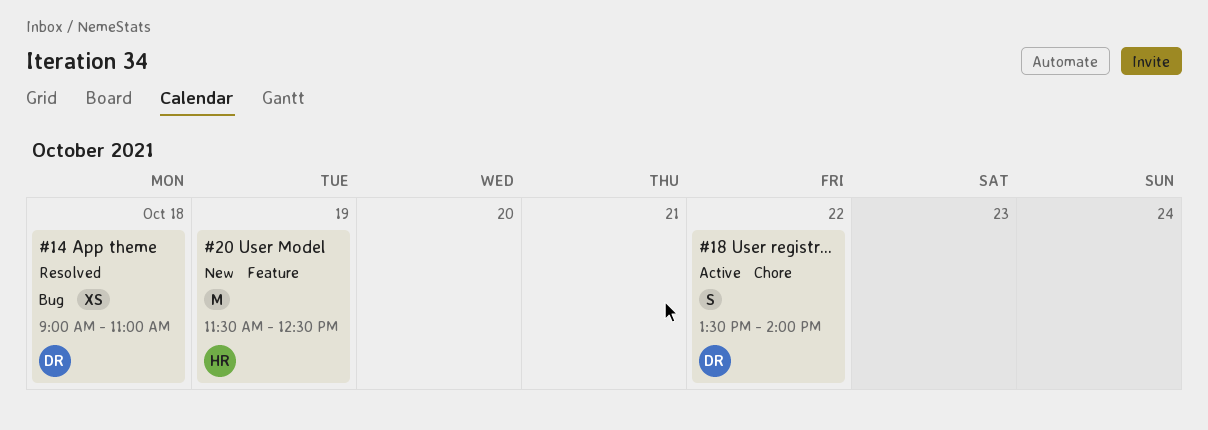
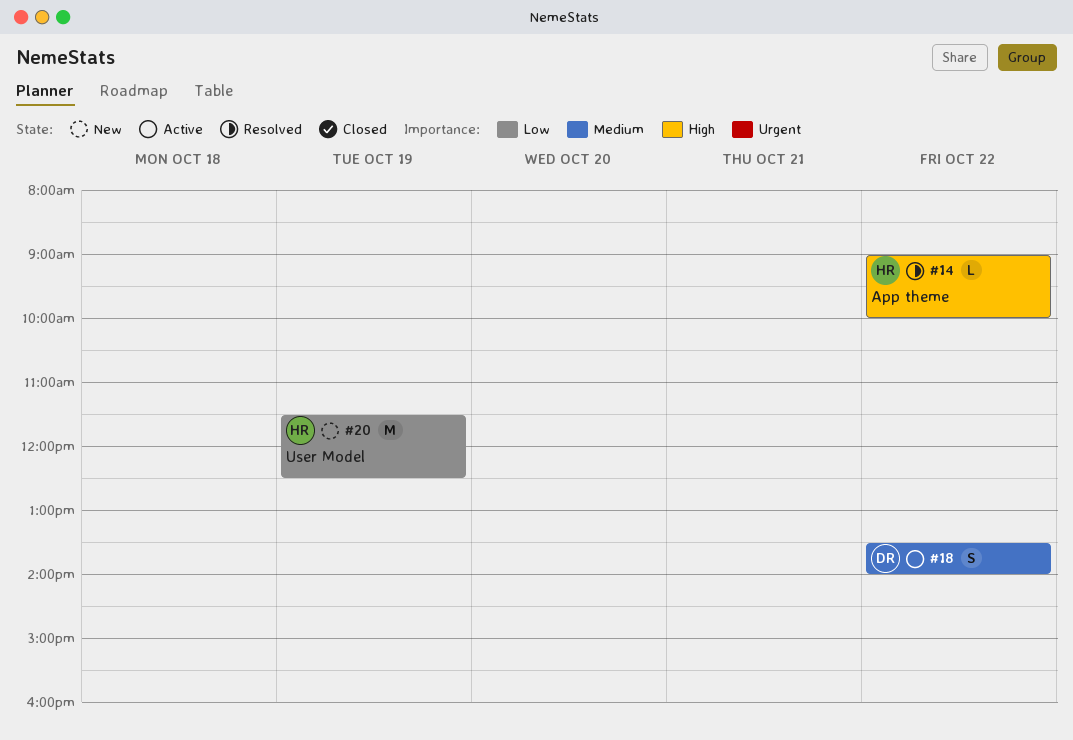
#14, owner: DR -> HR
#14, estimate: XS -> L
#14, day: Oct 18 -> Oct 22
#14, ends: 11:00 -> 10:00

